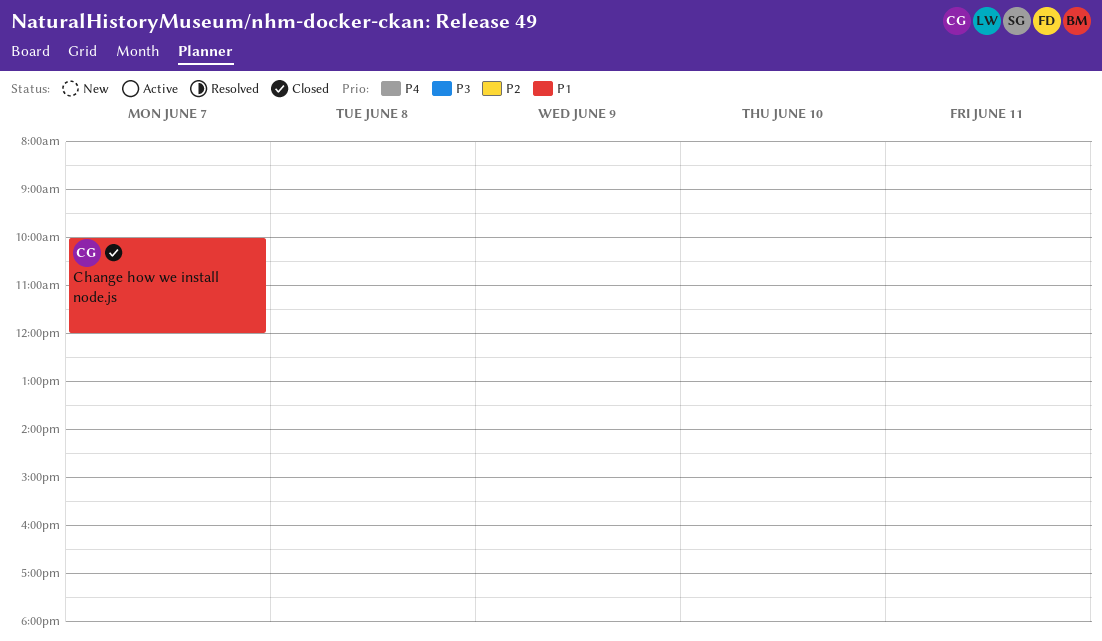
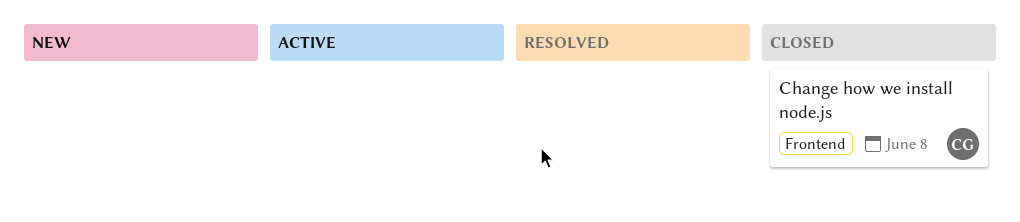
Change how we install node.js, day: Jun 7 -> Jun 8

